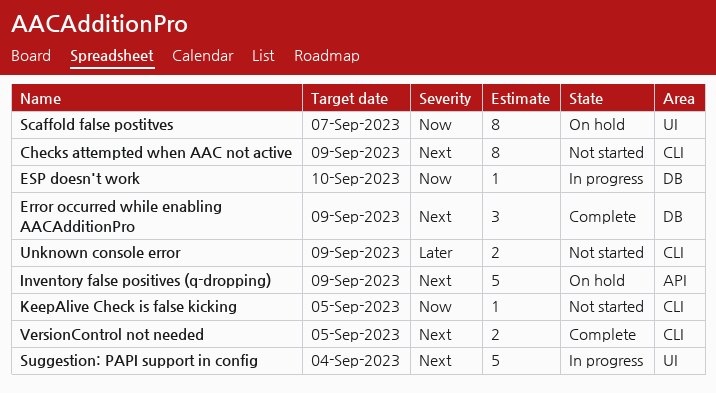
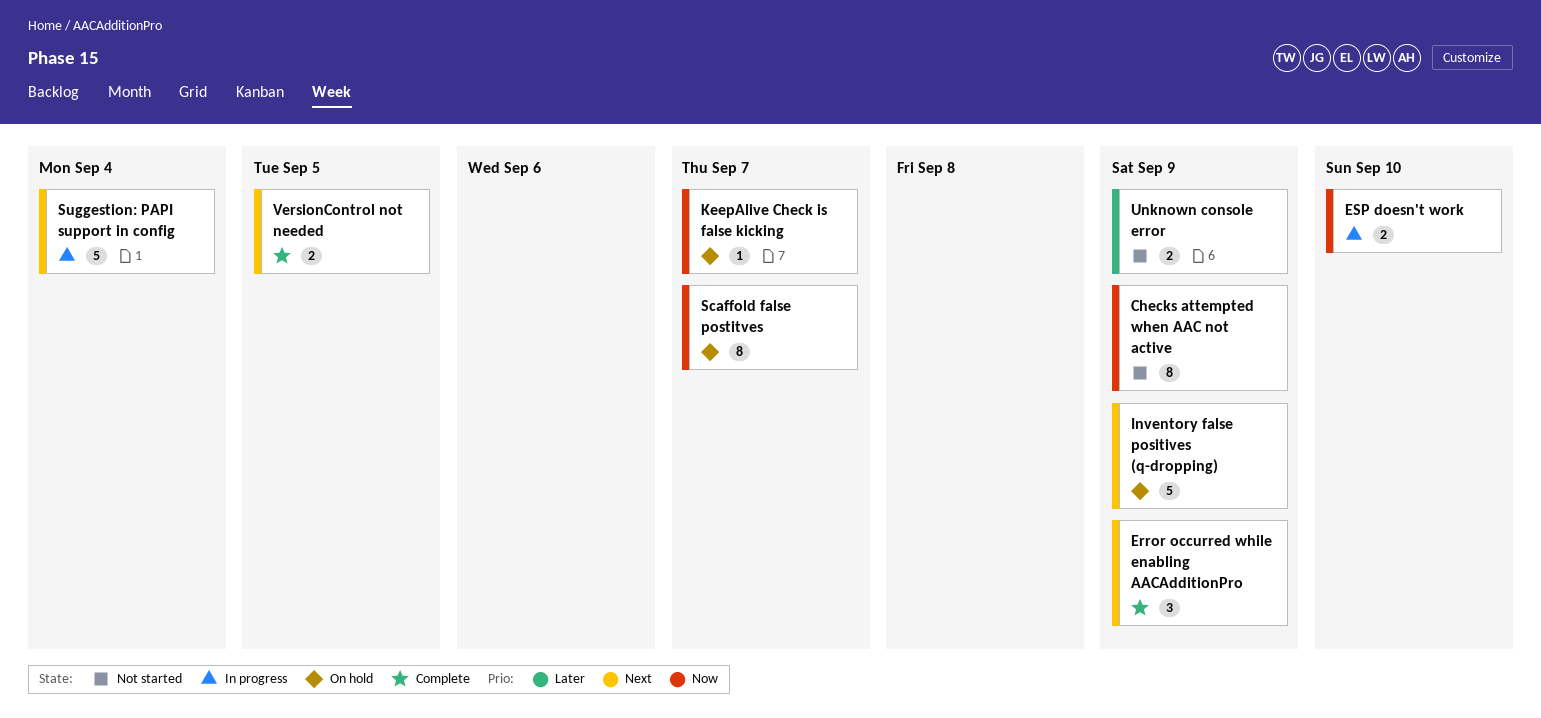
Checks attempted when AAC not active, priority: Next -> Now
ESP doesn't work, estimate: 1 -> 2
KeepAlive Check is false kicking, status: Not started -> On hold
KeepAlive Check is false kicking, due: Sep 5 -> Sep 7

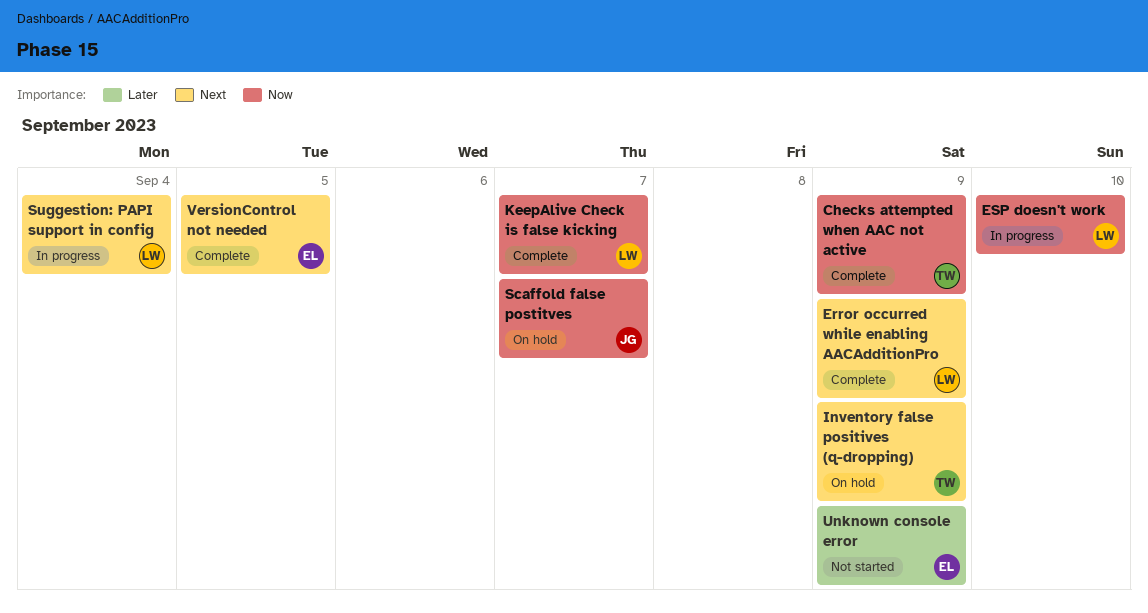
Checks attempted when AAC not active, status: Not started -> Complete
KeepAlive Check is false kicking, status: On hold -> Complete

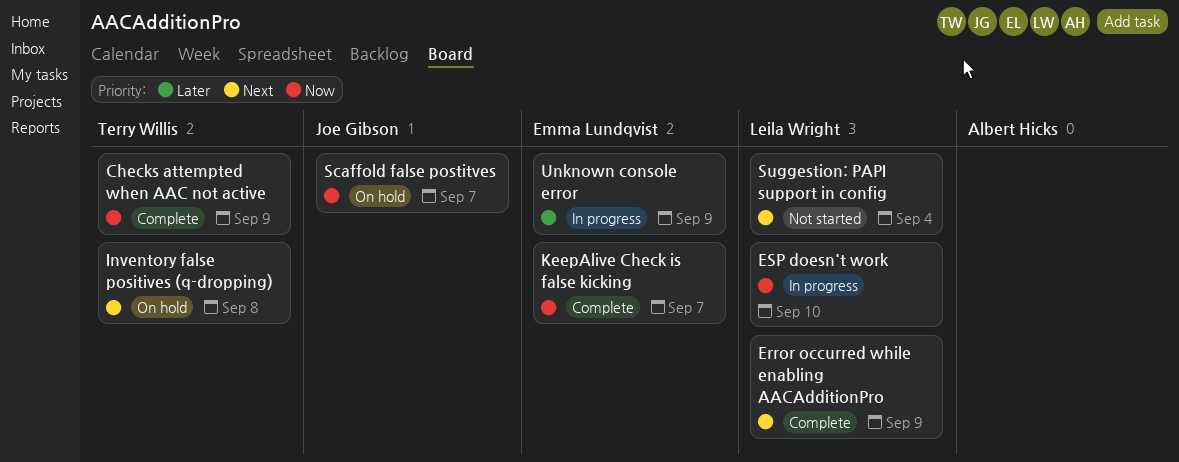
Inventory false positives (q-dropping), due: Sep 9 -> Sep 8
KeepAlive Check is false kicking, owner: Leila Wright -> Emma Lundqvist
Suggestion: PAPI support in config, status: In progress -> Not started
Unknown console error, status: Not started -> In progress
VersionControl not needed: present -> none

